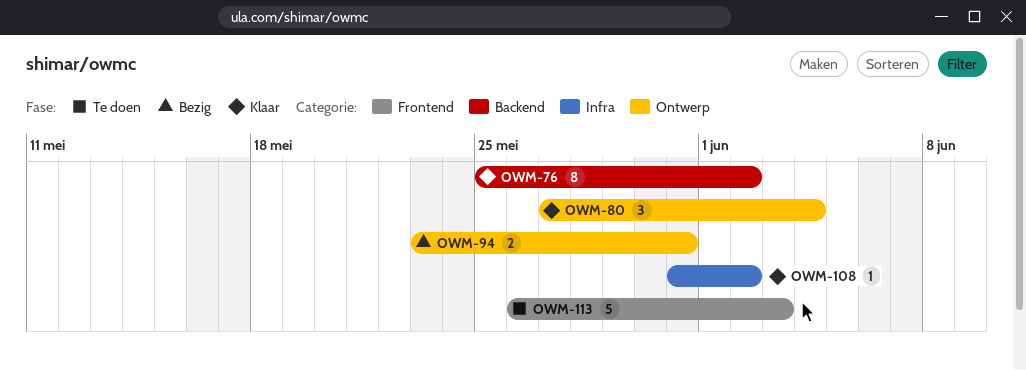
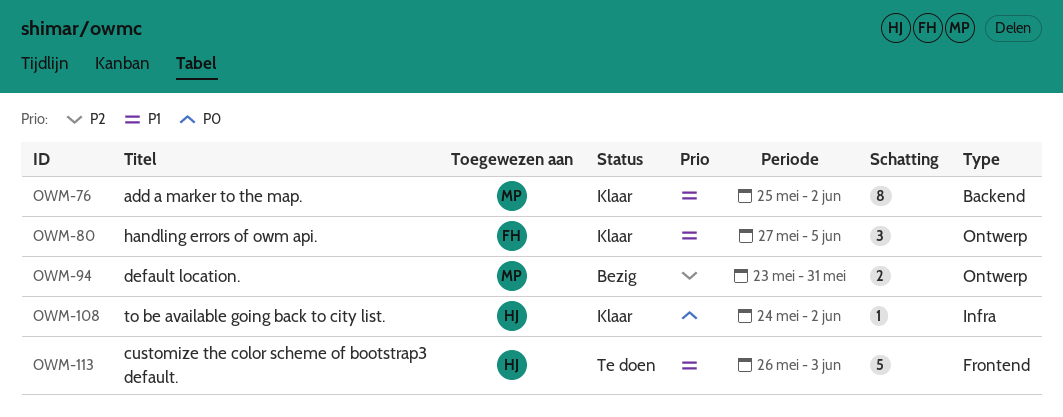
OWM-80, due: Jun 4 -> Jun 5
OWM-108, start: May 31 -> May 24

